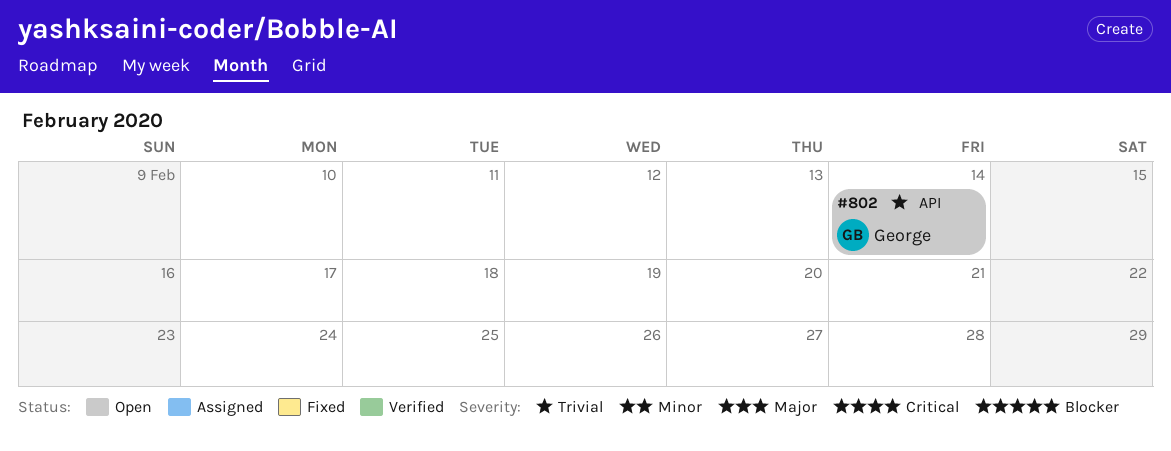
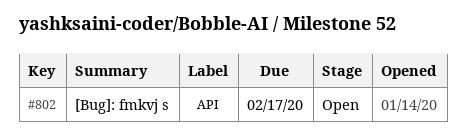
#802, due: Feb 14 -> Feb 17

